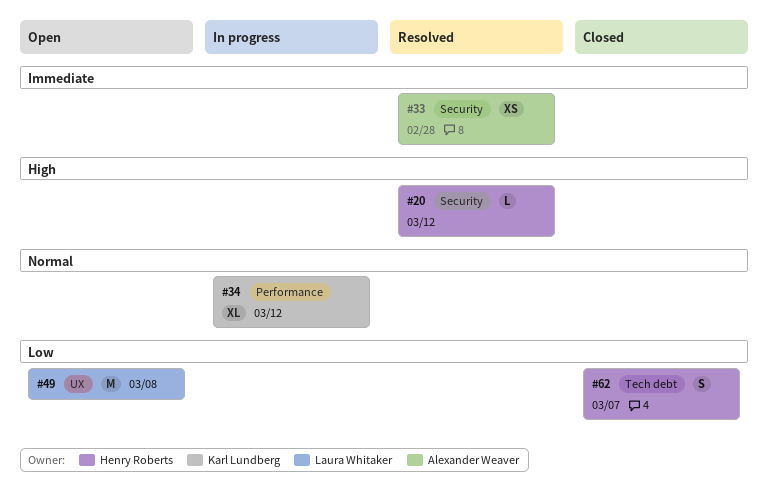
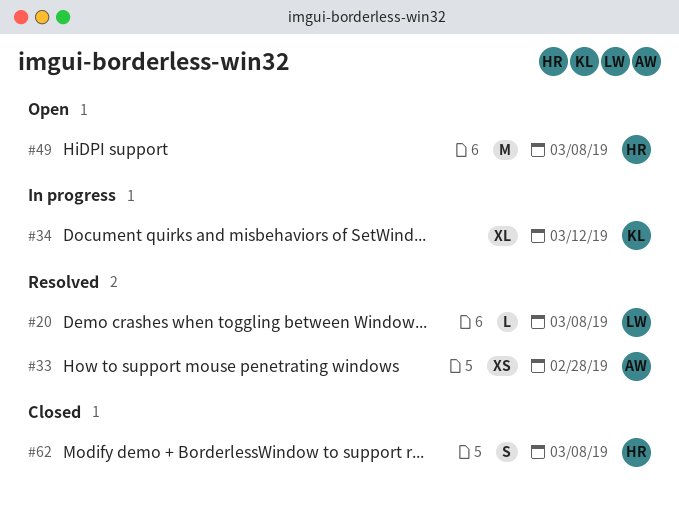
#20, owner: Henry Roberts -> Laura Whitaker
#20, due: Mar 12 -> Mar 8
#49, owner: Laura Whitaker -> Henry Roberts
#62, due: Mar 7 -> Mar 8

